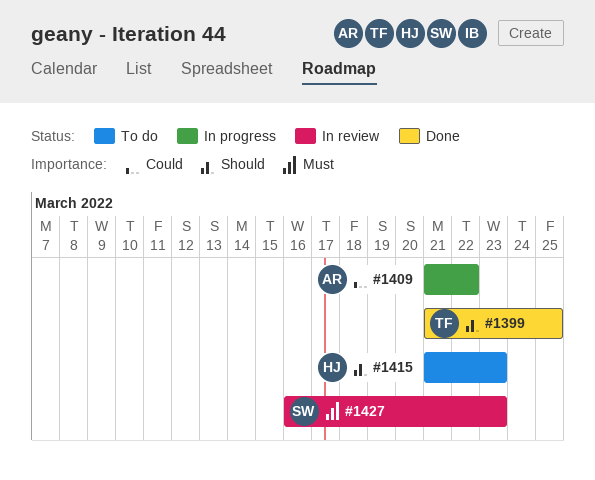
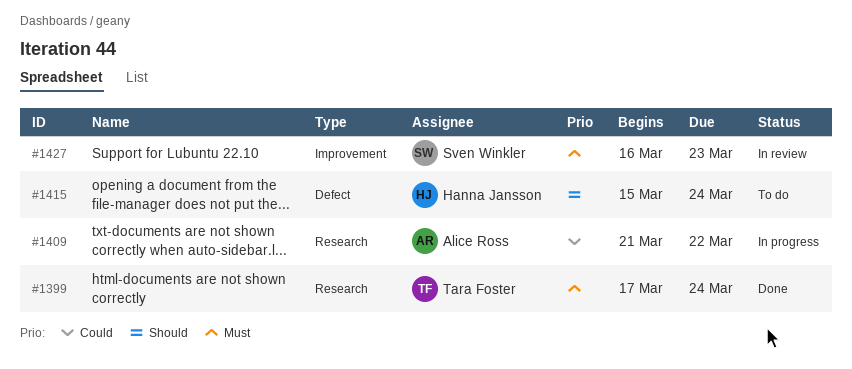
#1399, priority: Should -> Must
#1399, start: Mar 21 -> Mar 17
#1399, due: Mar 25 -> Mar 24
#1415, start: Mar 21 -> Mar 15
#1415, due: Mar 23 -> Mar 24

